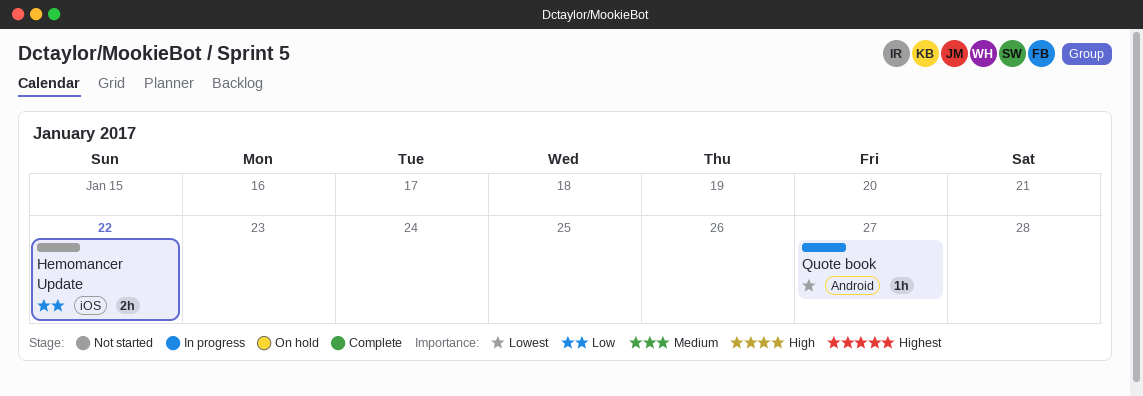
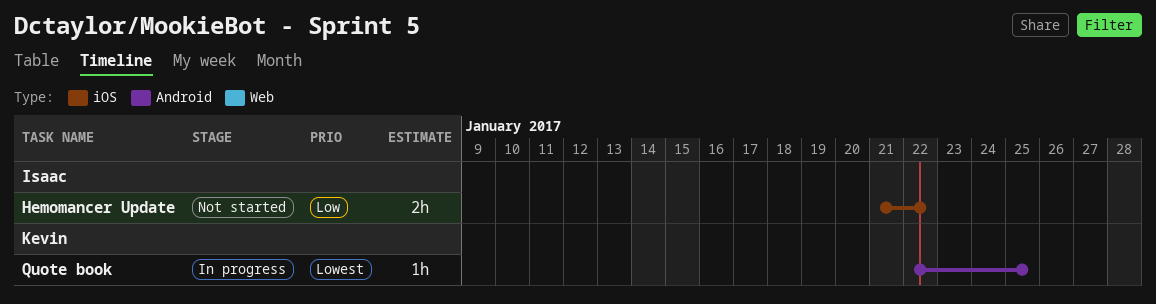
Quote book, due: Jan 27 -> Jan 25

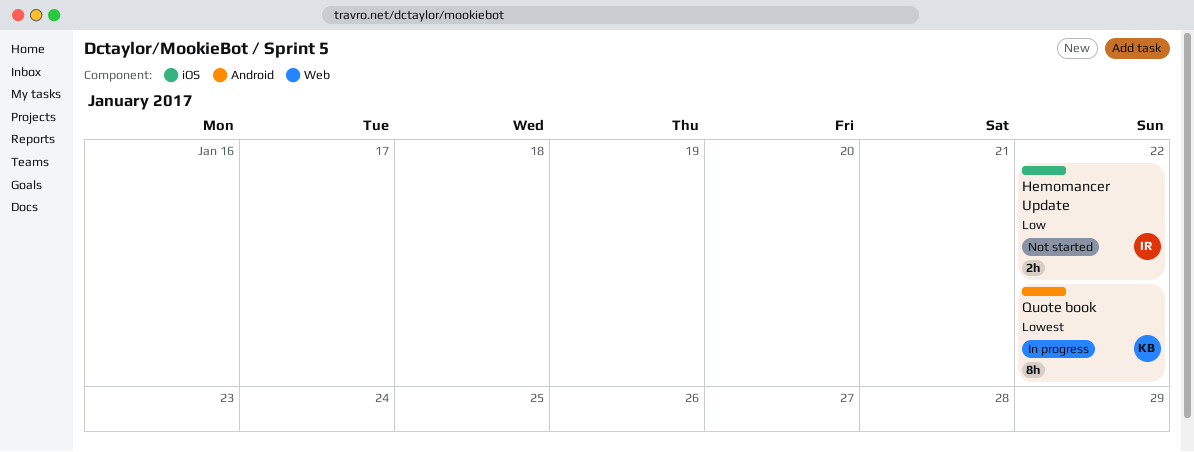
Quote book, estimate: 1h -> 8h
Quote book, due: Jan 25 -> Jan 22

